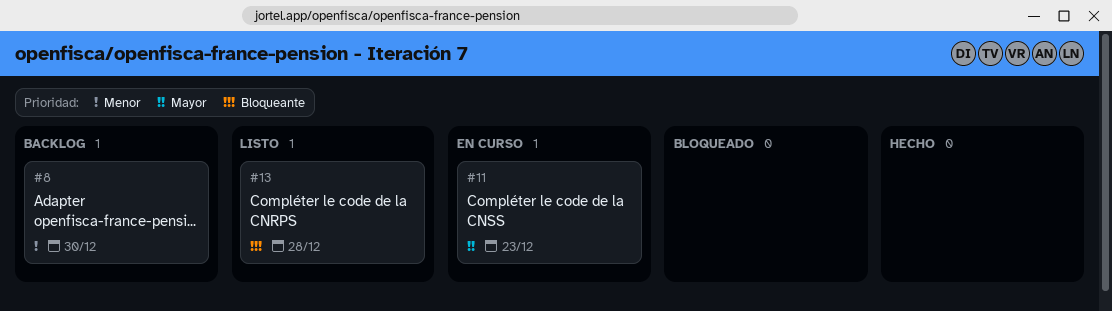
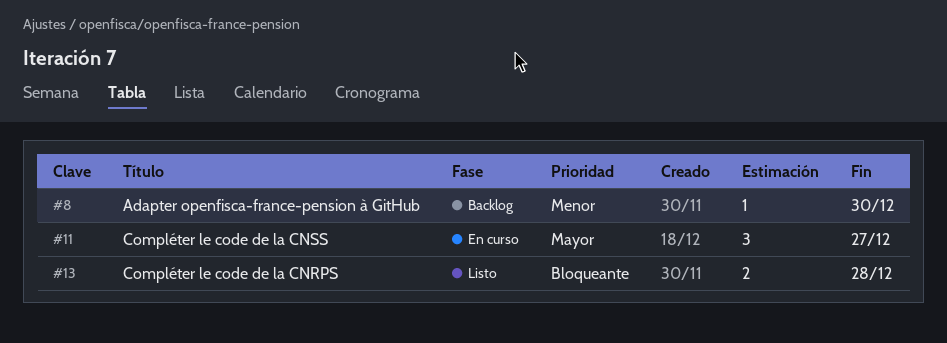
#11, due: Dec 23 -> Dec 27

